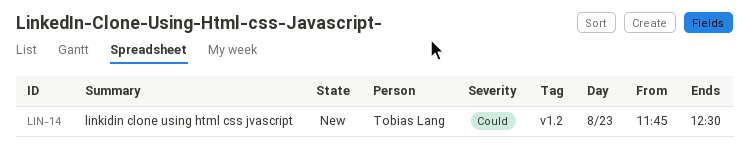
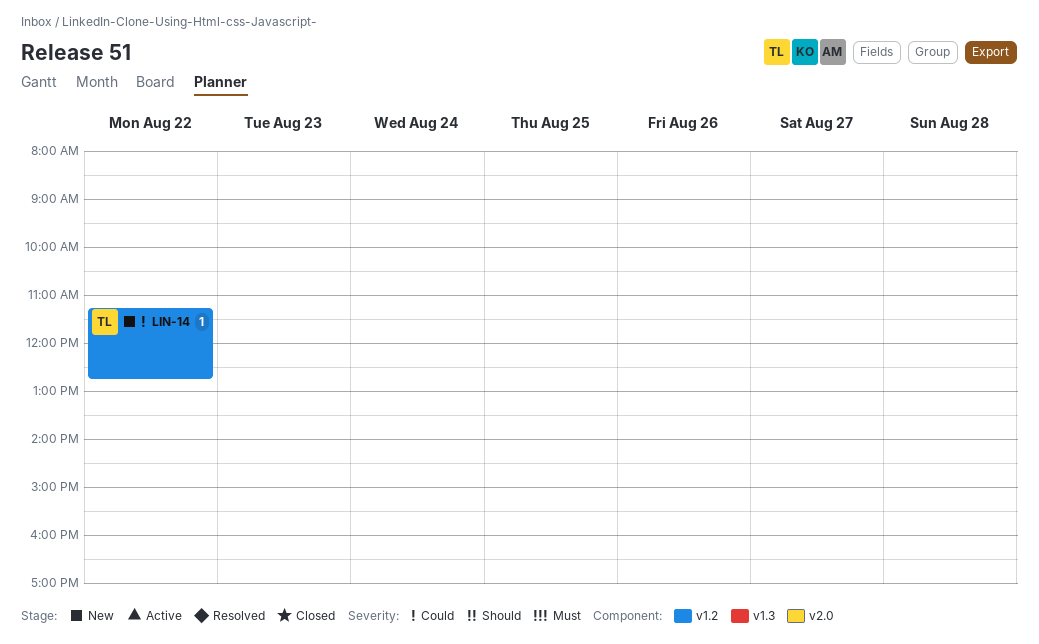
LIN-14, day: Aug 23 -> Aug 22
LIN-14, begins: 11:45 -> 11:15
LIN-14, ends: 12:30 -> 12:45

